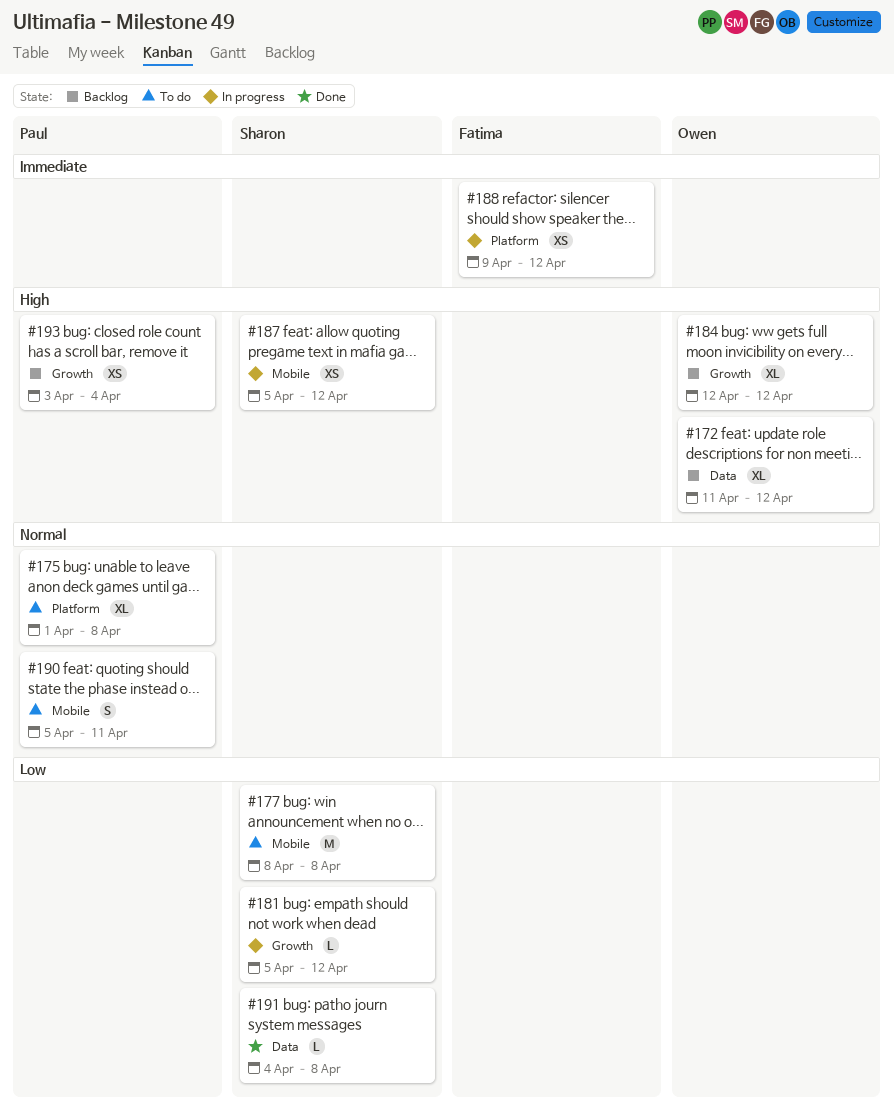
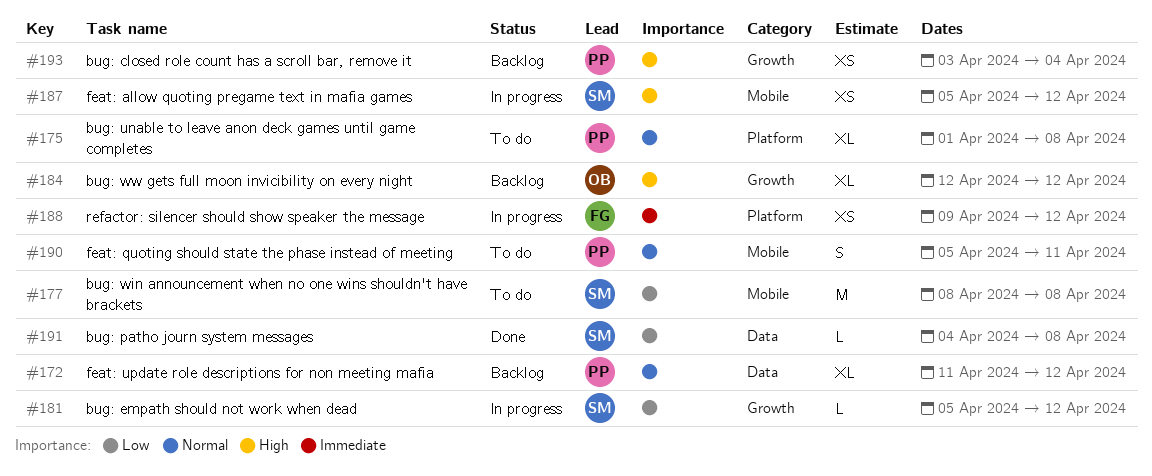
#172, owner: Owen -> Paul
#172, priority: High -> Normal

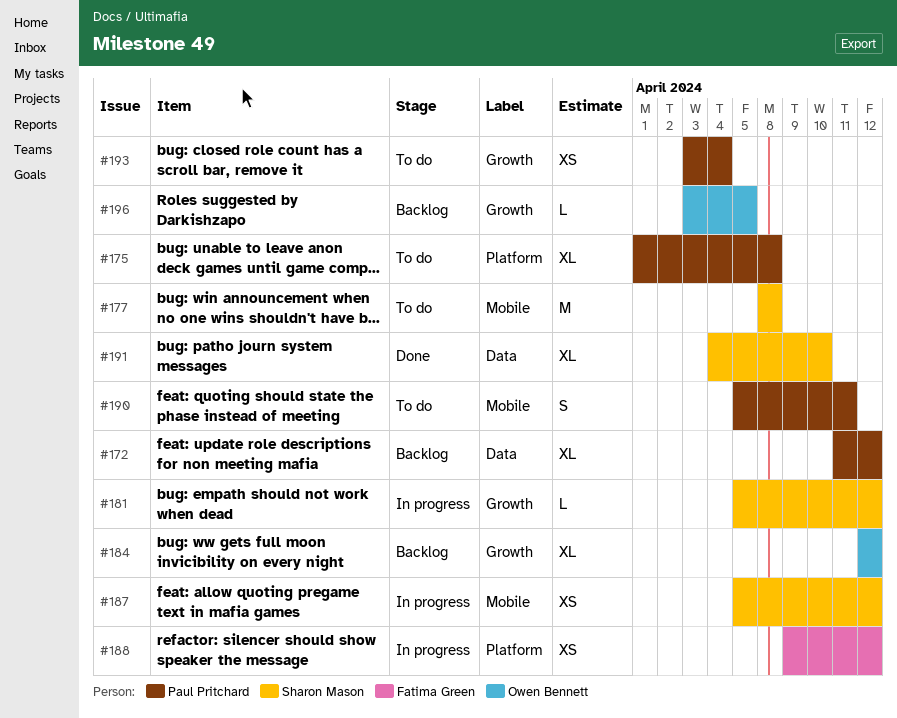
#191, estimate: L -> XL
#191, due: Apr 8 -> Apr 10
#193, status: Backlog -> To do
#196: none -> present

